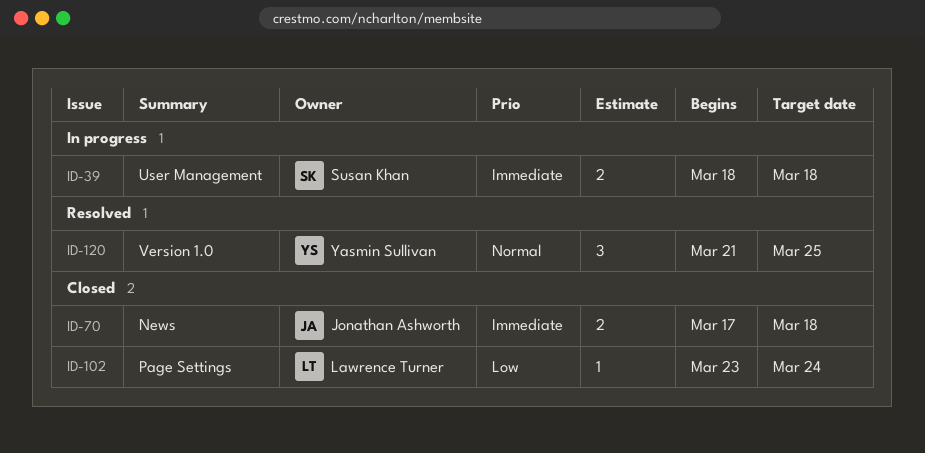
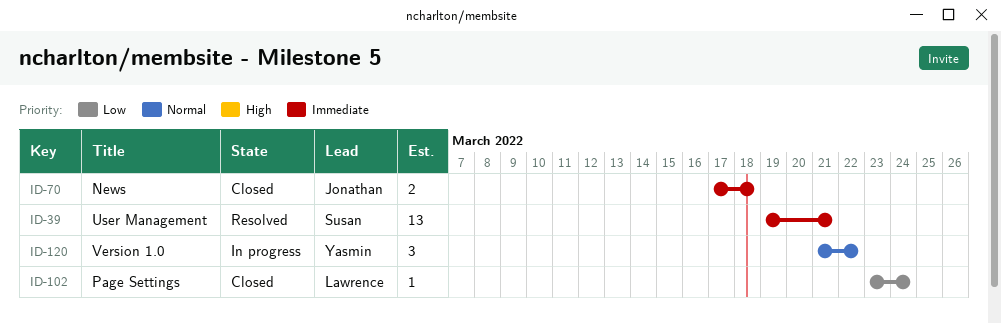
ID-39, status: In progress -> Resolved
ID-39, estimate: 2 -> 13
ID-39, start: Mar 18 -> Mar 19
ID-39, due: Mar 18 -> Mar 21
ID-120, status: Resolved -> In progress
ID-120, due: Mar 25 -> Mar 22

